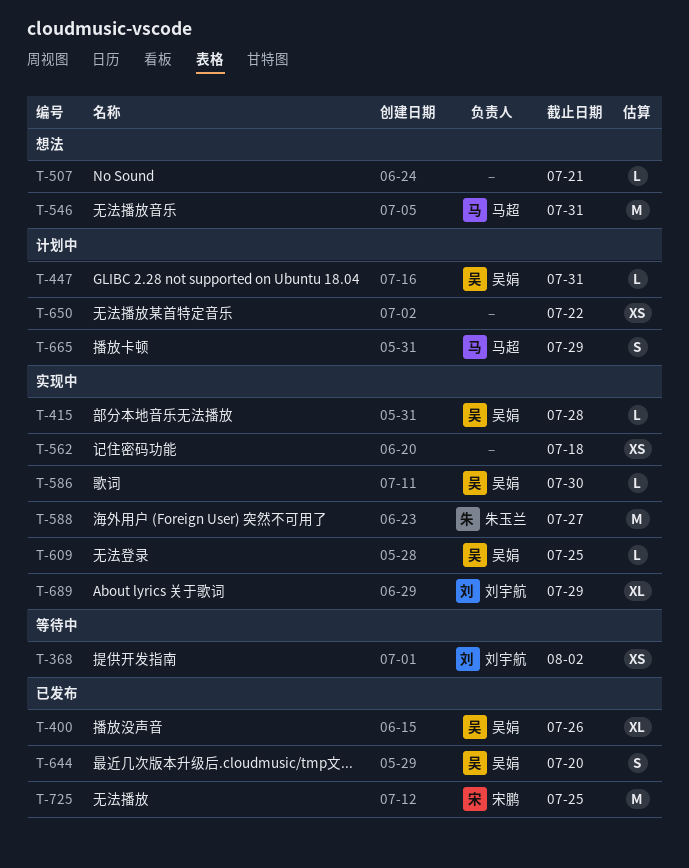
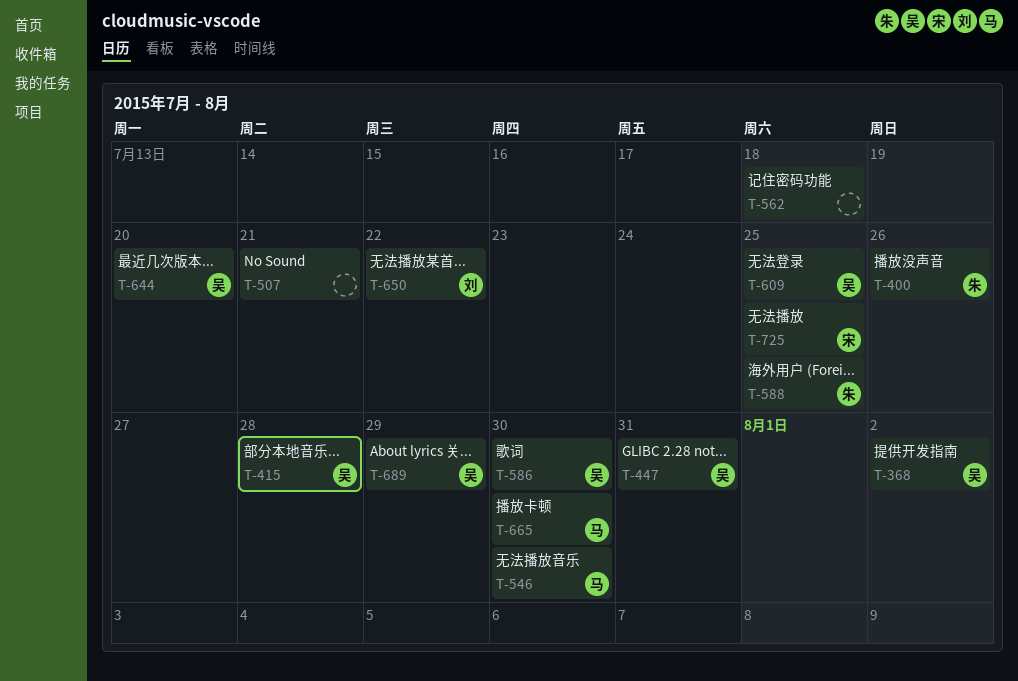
T-368, owner: 刘宇航 -> 吴娟
T-400, owner: 吴娟 -> 朱玉兰
T-546, due: Jul 31 -> Jul 30
T-588, due: Jul 27 -> Jul 25
T-650, owner: none -> 刘宇航
T-665, due: Jul 29 -> Jul 30
T-689, owner: 刘宇航 -> 吴娟

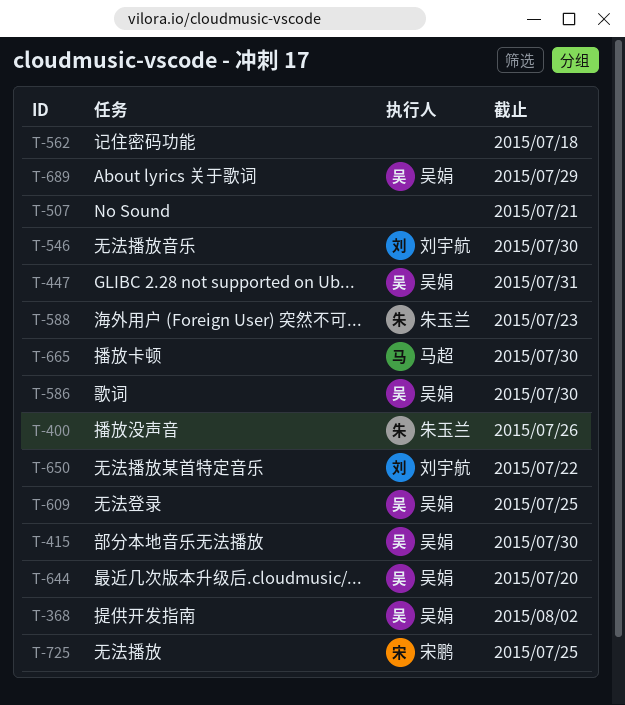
T-415, due: Jul 28 -> Jul 30
T-546, owner: 马超 -> 刘宇航
T-588, due: Jul 25 -> Jul 23

